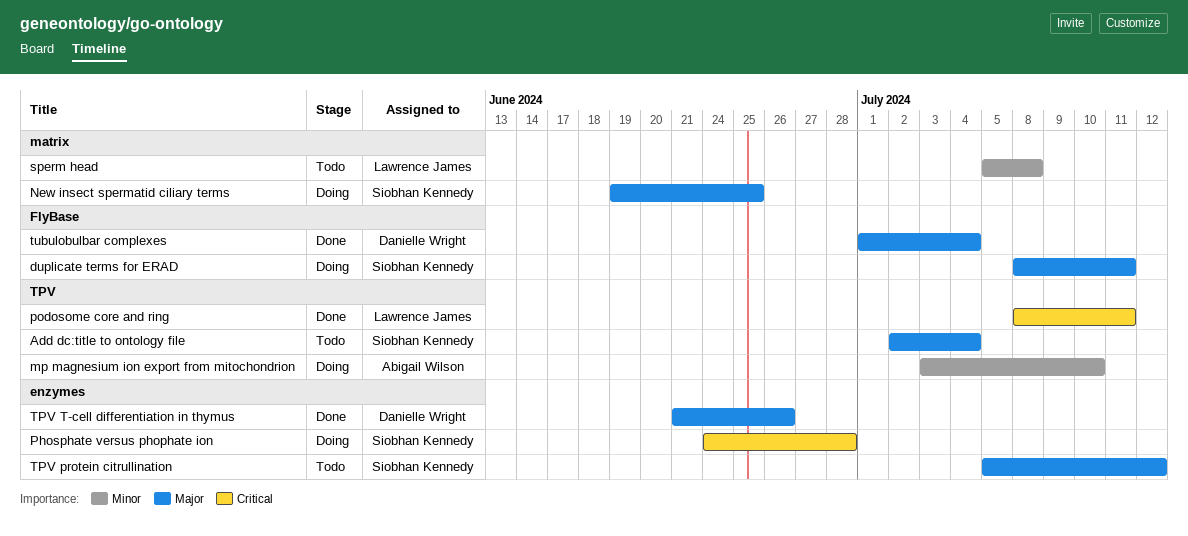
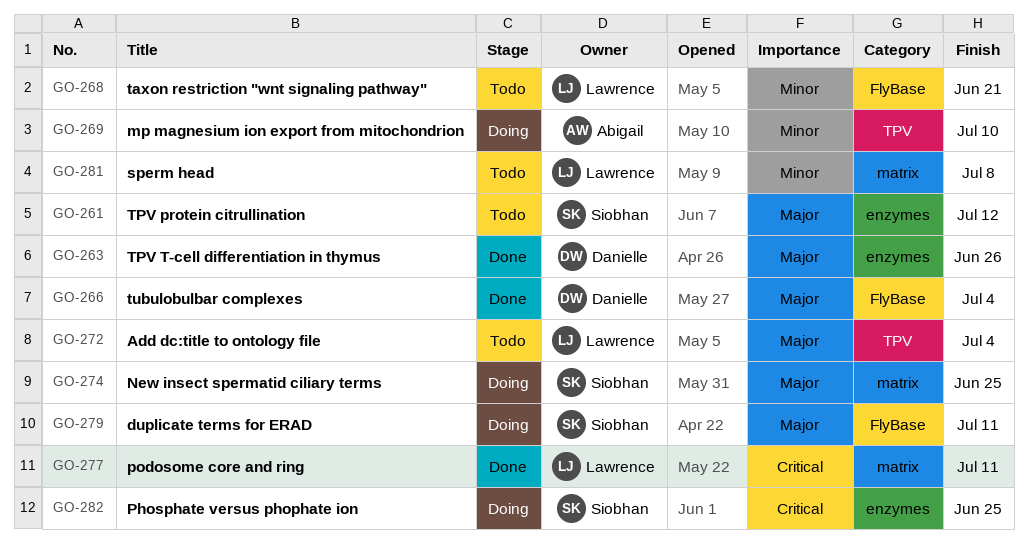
Add dc:title to ontology file, owner: Siobhan Kennedy -> Lawrence James
Phosphate versus phophate ion, due: Jun 28 -> Jun 25
podosome core and ring, label: TPV -> matrix
taxon restriction "wnt signaling pathway": none -> present

